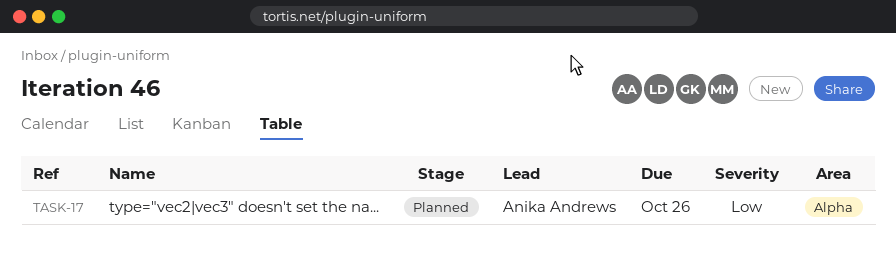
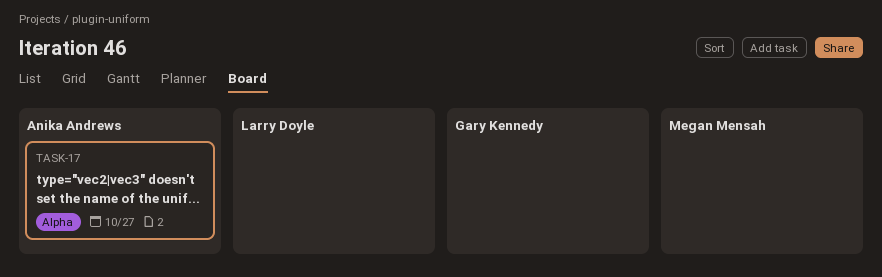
TASK-17, due: Oct 26 -> Oct 27

